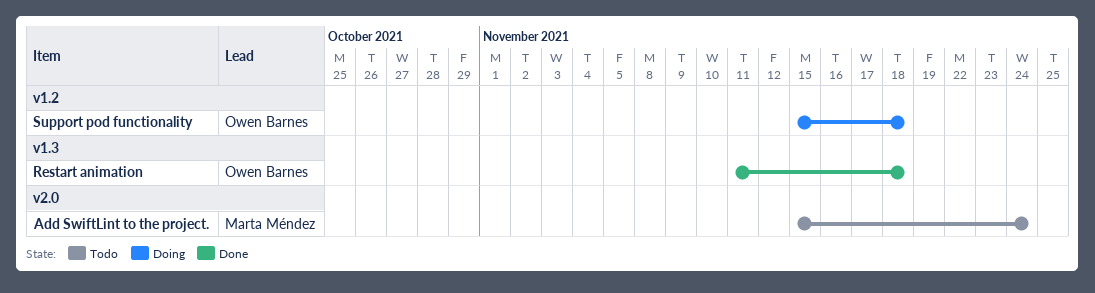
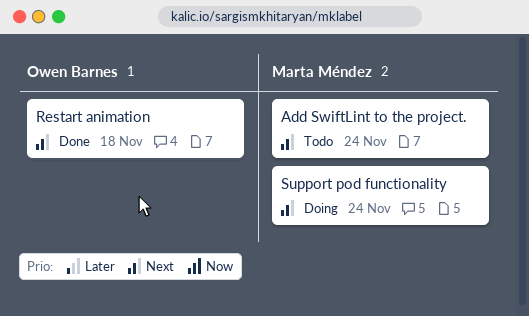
Support pod functionality, owner: Owen Barnes -> Marta Méndez
Support pod functionality, due: Nov 18 -> Nov 24

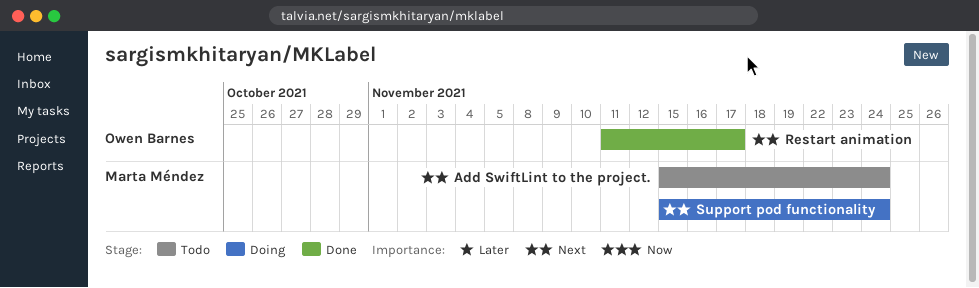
Restart animation, due: Nov 18 -> Nov 17

